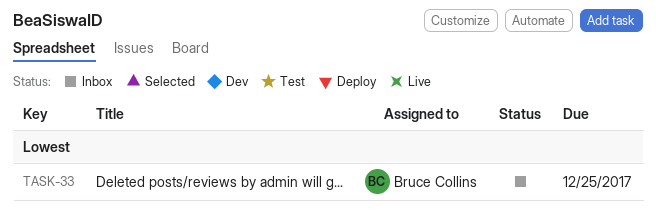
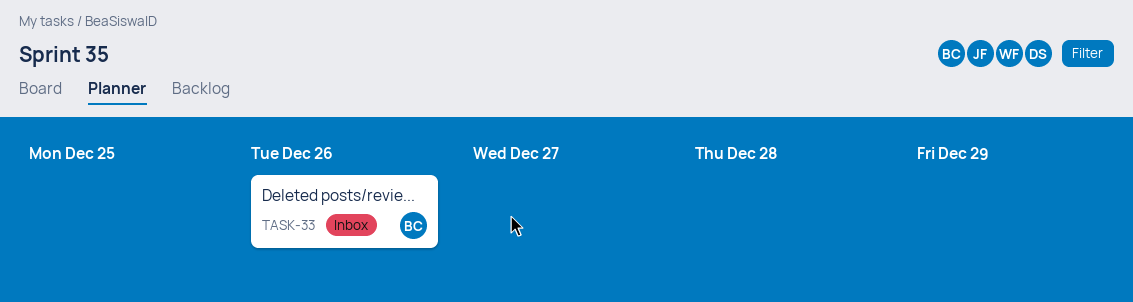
TASK-33, due: Dec 25 -> Dec 26

